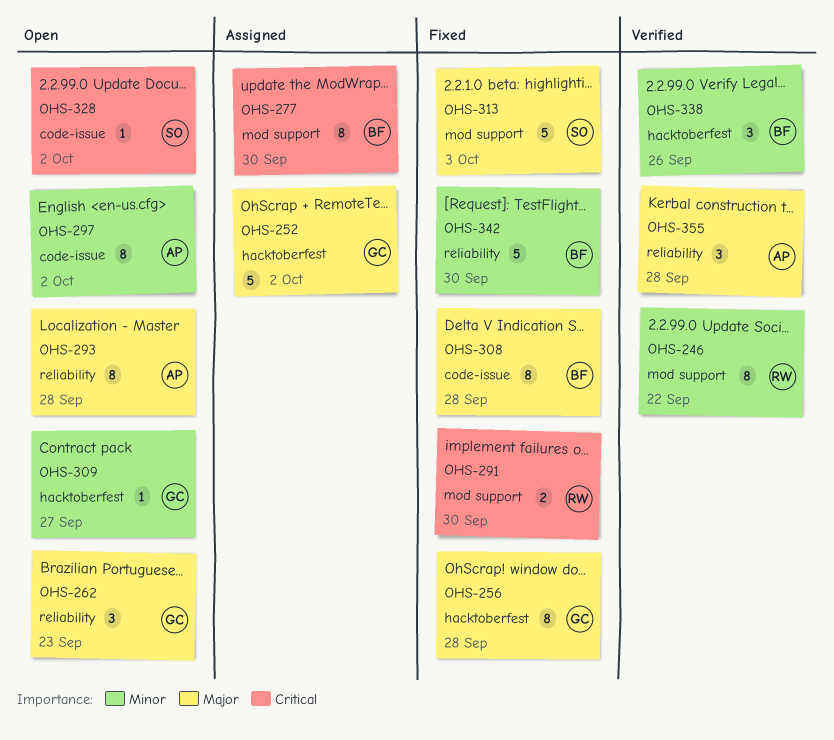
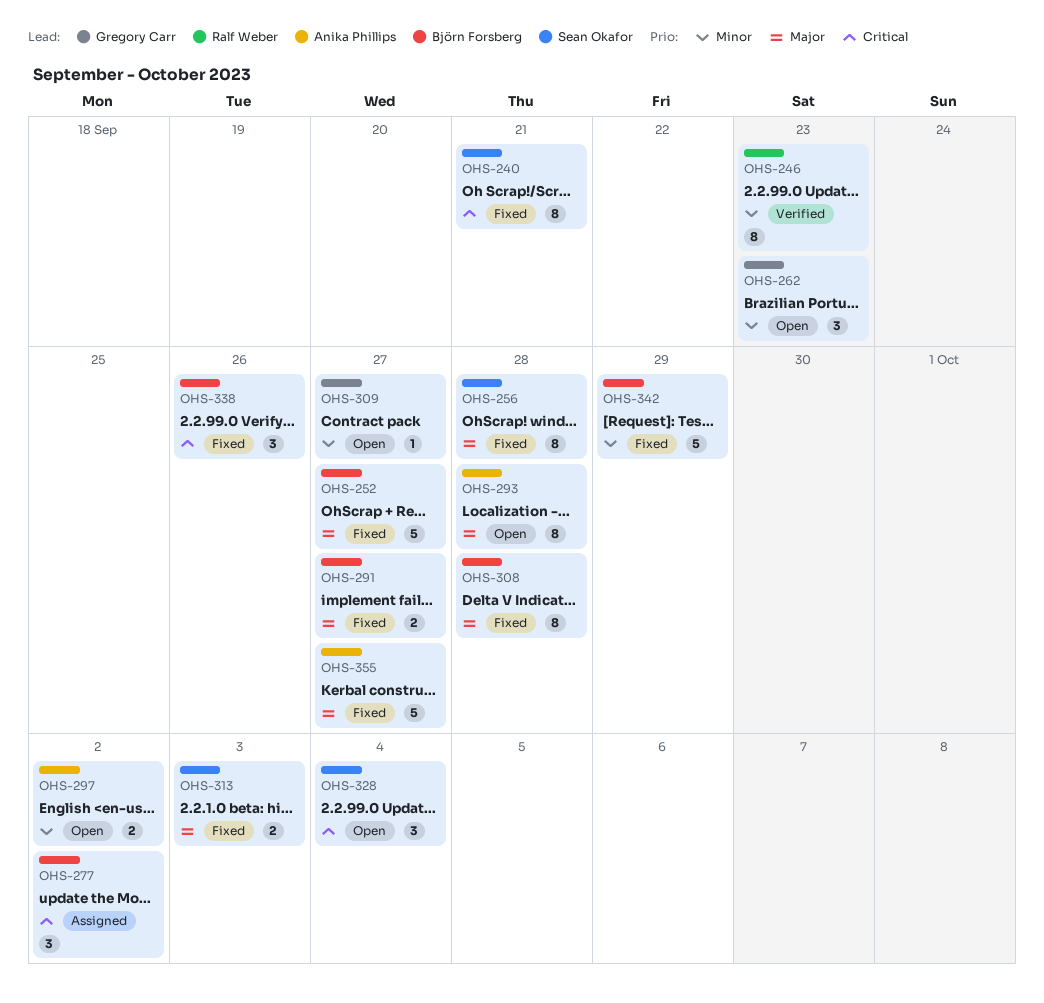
OHS-240: none -> present
OHS-246, due: Sep 22 -> Sep 23
OHS-252, status: Assigned -> Fixed
OHS-252, owner: Gregory Carr -> Björn Forsberg
OHS-252, due: Oct 2 -> Sep 27
OHS-256, owner: Gregory Carr -> Sean Okafor
OHS-262, priority: Major -> Minor
OHS-277, estimate: 8 -> 3
OHS-277, due: Sep 30 -> Oct 2
OHS-291, owner: Ralf Weber -> Björn Forsberg
OHS-291, priority: Critical -> Major
OHS-291, due: Sep 30 -> Sep 27
OHS-297, estimate: 8 -> 2
OHS-313, estimate: 5 -> 2
OHS-328, estimate: 1 -> 3
OHS-328, due: Oct 2 -> Oct 4
OHS-338, status: Verified -> Fixed
OHS-338, priority: Minor -> Critical
OHS-342, due: Sep 30 -> Sep 29
OHS-355, status: Verified -> Fixed
OHS-355, estimate: 3 -> 5
OHS-355, due: Sep 28 -> Sep 27

